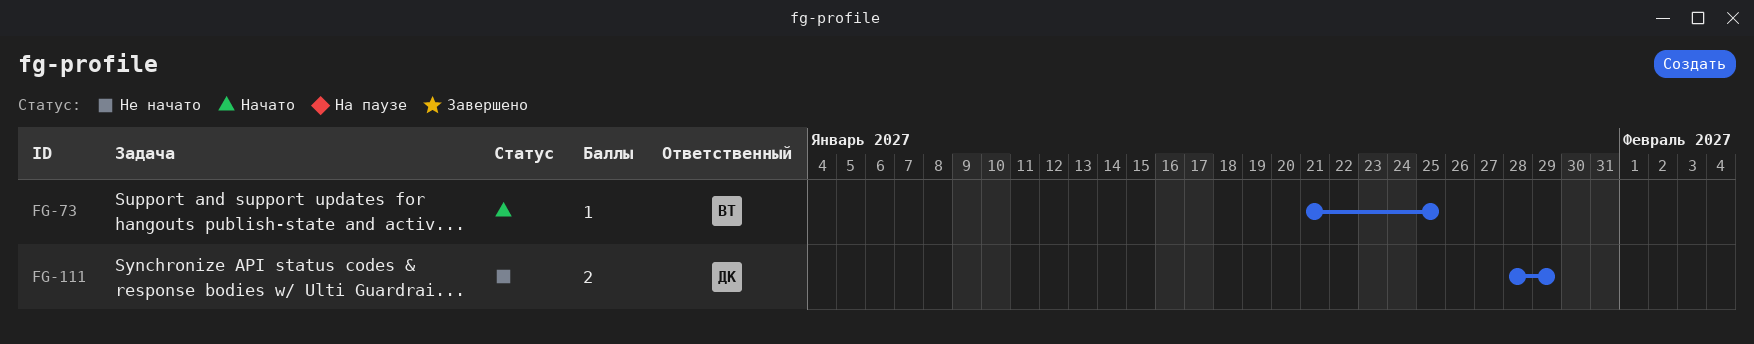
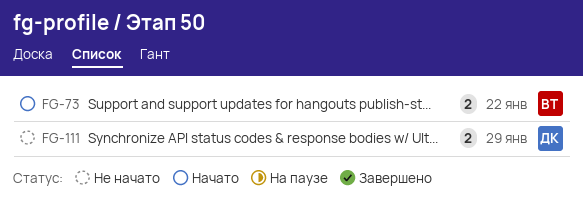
FG-73, estimate: 1 -> 2
FG-73, due: Jan 25 -> Jan 22

